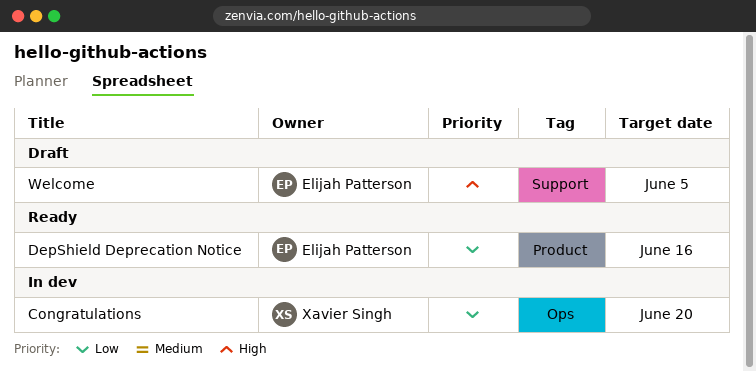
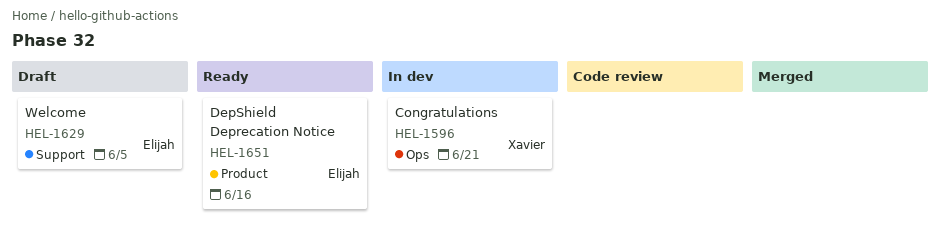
Congratulations, due: Jun 20 -> Jun 21

